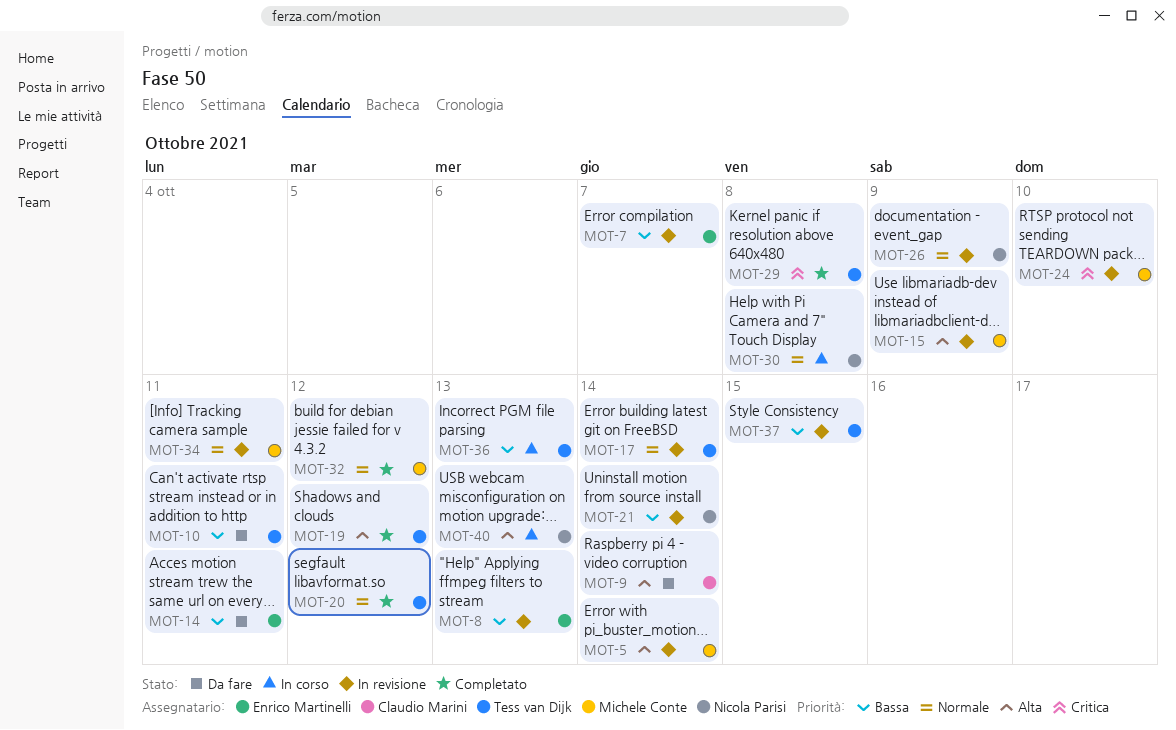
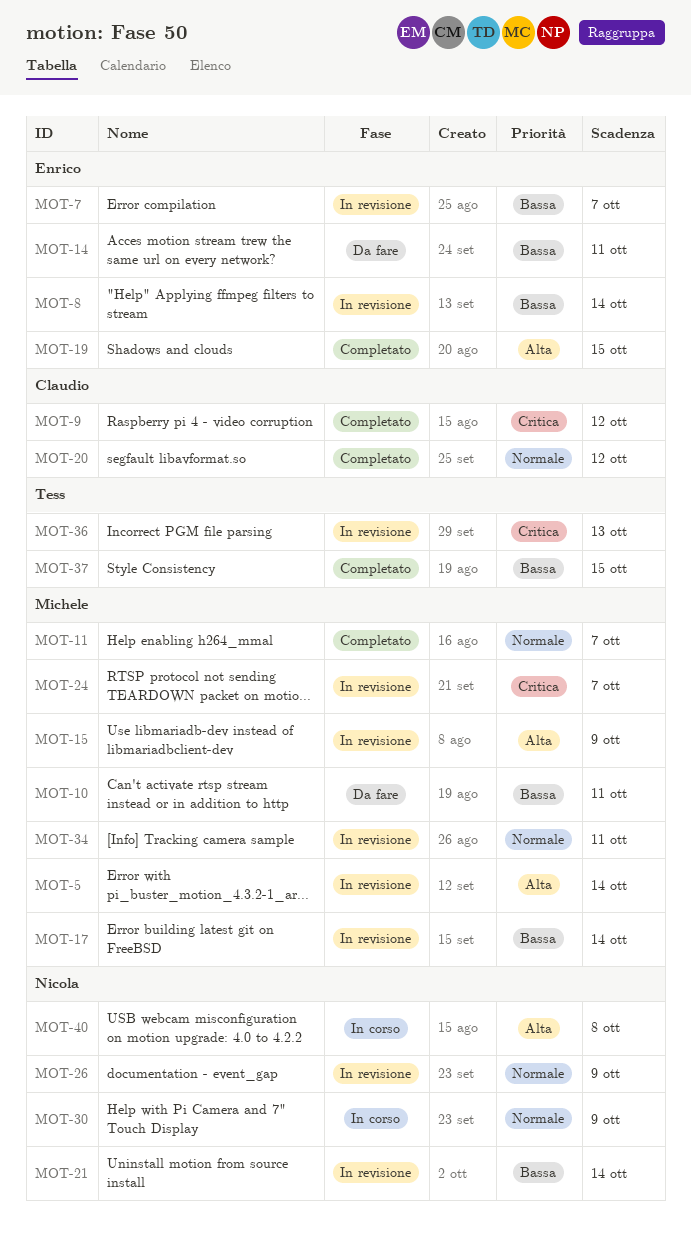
MOT-8, due: Oct 13 -> Oct 14
MOT-9, status: Da fare -> Completato
MOT-9, priority: Alta -> Critica
MOT-9, due: Oct 14 -> Oct 12
MOT-10, owner: Tess van Dijk -> Michele Conte
MOT-11: none -> present
MOT-17, owner: Tess van Dijk -> Michele Conte
MOT-17, priority: Normale -> Bassa
MOT-19, owner: Tess van Dijk -> Enrico Martinelli
MOT-19, due: Oct 12 -> Oct 15
MOT-20, owner: Tess van Dijk -> Claudio Marini
MOT-24, due: Oct 10 -> Oct 7
MOT-29: present -> none
MOT-30, due: Oct 8 -> Oct 9
MOT-32: present -> none
MOT-36, status: In corso -> In revisione
MOT-36, priority: Bassa -> Critica
MOT-37, status: In revisione -> Completato
MOT-40, due: Oct 13 -> Oct 8

